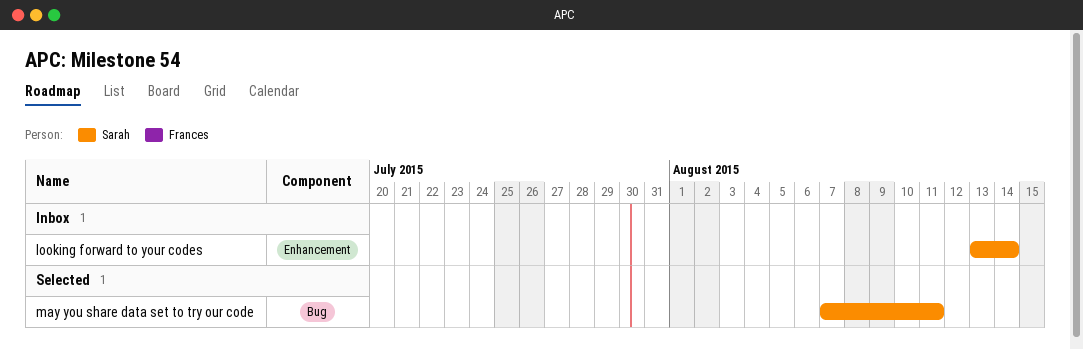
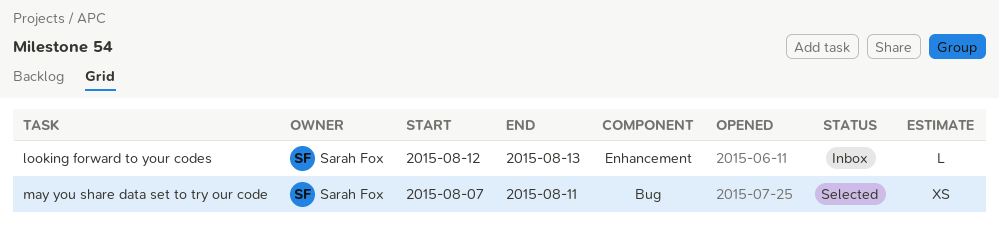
looking forward to your codes, start: Aug 13 -> Aug 12
looking forward to your codes, due: Aug 14 -> Aug 13

